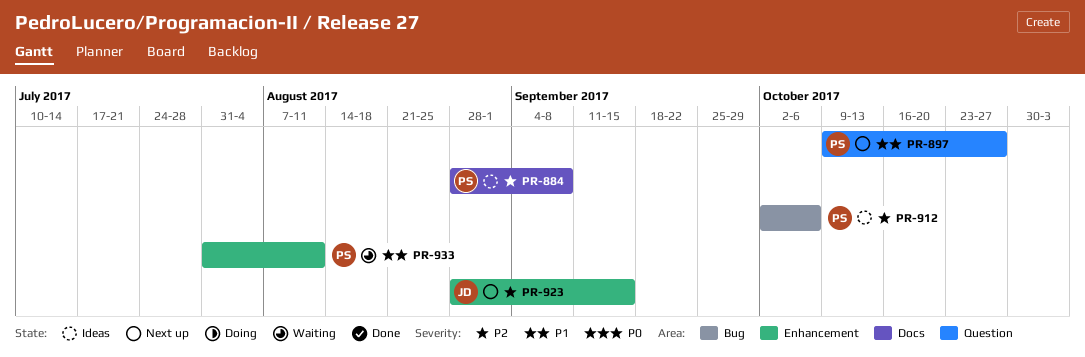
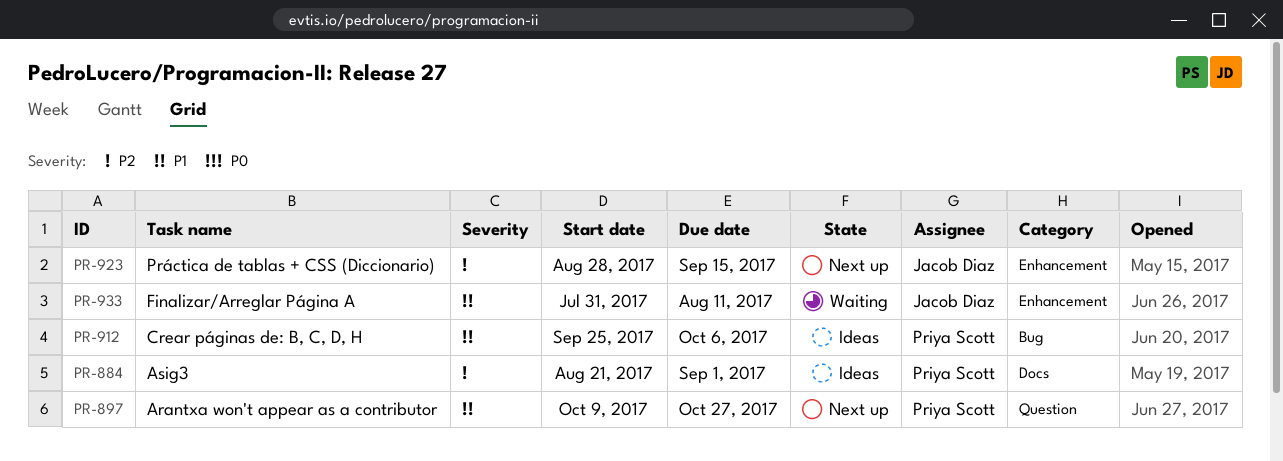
PR-884, start: Aug 28 -> Aug 21
PR-884, due: Sep 8 -> Sep 1
PR-912, priority: P2 -> P1
PR-912, start: Oct 2 -> Sep 25
PR-933, owner: Priya Scott -> Jacob Diaz

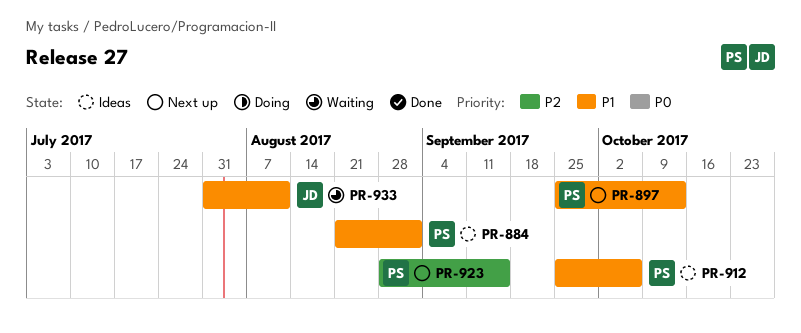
PR-884, priority: P2 -> P1
PR-897, start: Oct 9 -> Sep 25
PR-897, due: Oct 27 -> Oct 13
PR-923, owner: Jacob Diaz -> Priya Scott

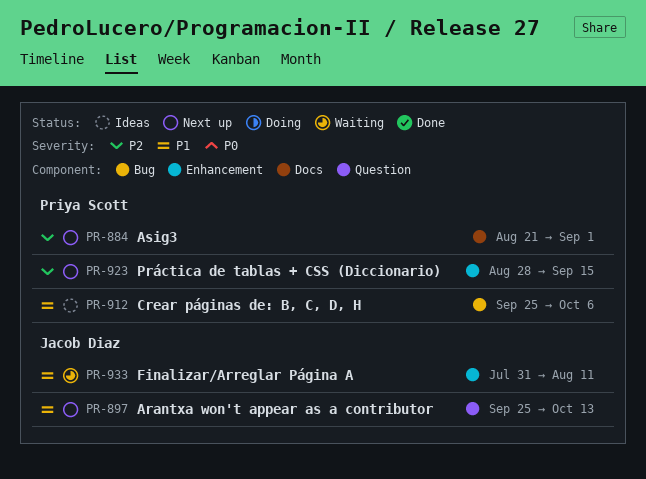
PR-884, status: Ideas -> Next up
PR-884, priority: P1 -> P2
PR-897, owner: Priya Scott -> Jacob Diaz

